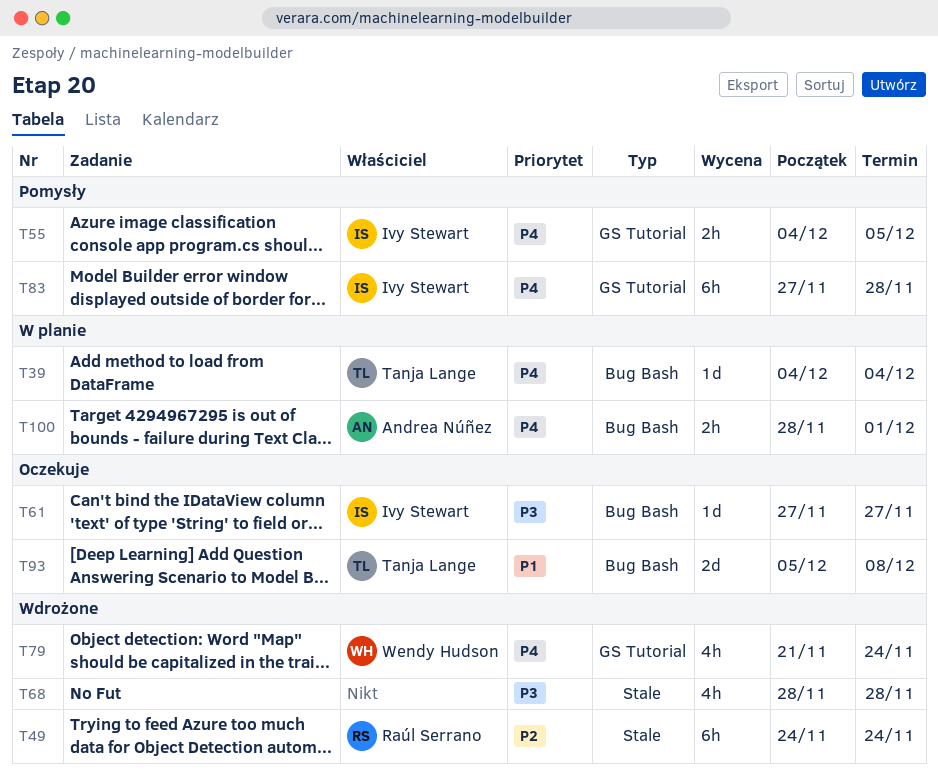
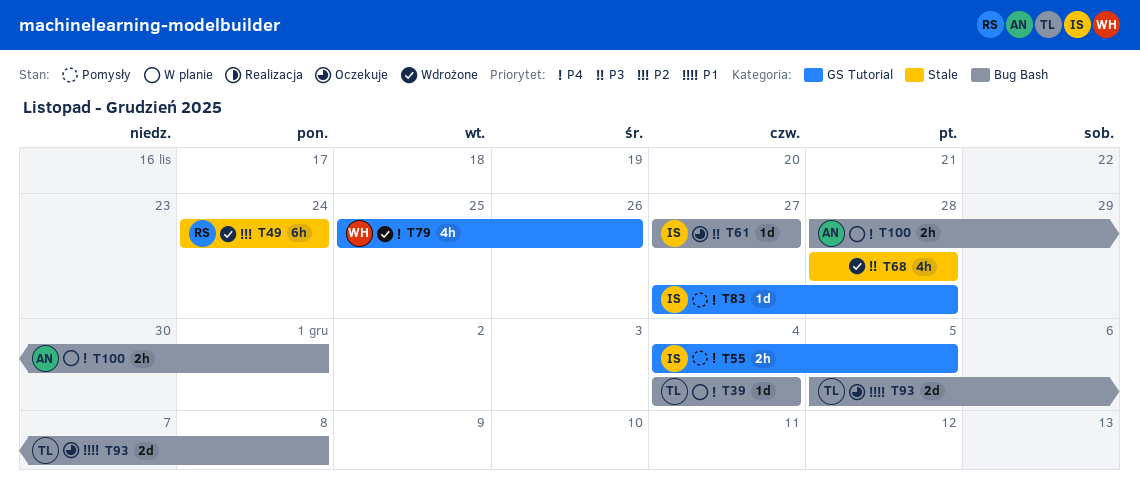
T79, start: Nov 21 -> Nov 25
T79, due: Nov 24 -> Nov 26
T83, estimate: 6h -> 1d

